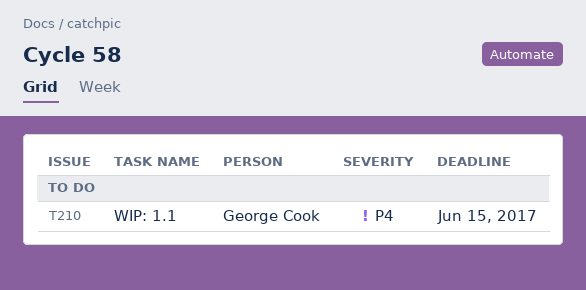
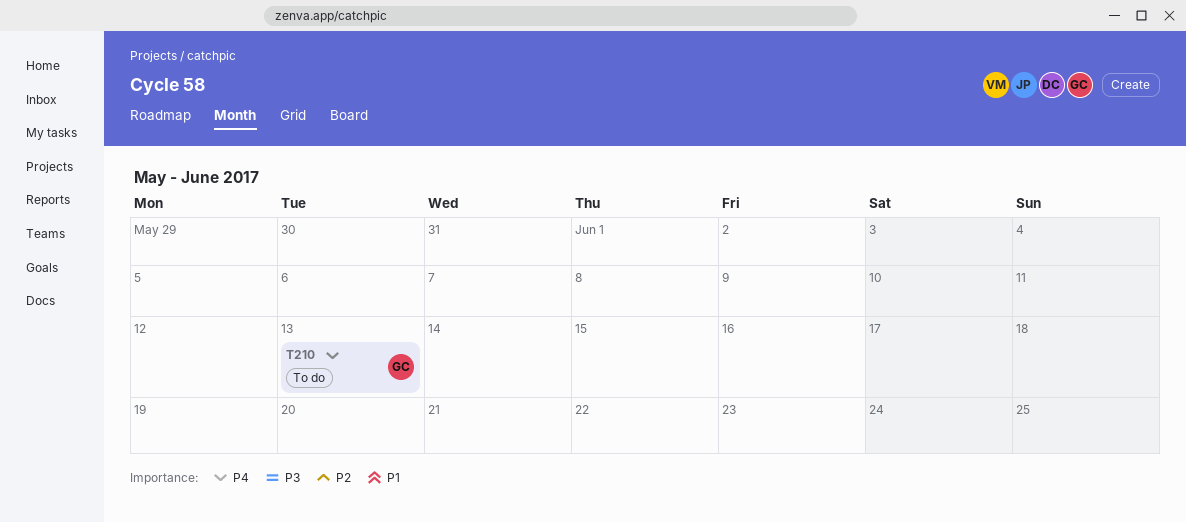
T210, due: Jun 15 -> Jun 13

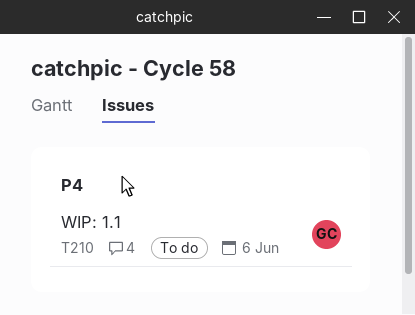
T210, due: Jun 13 -> Jun 6

